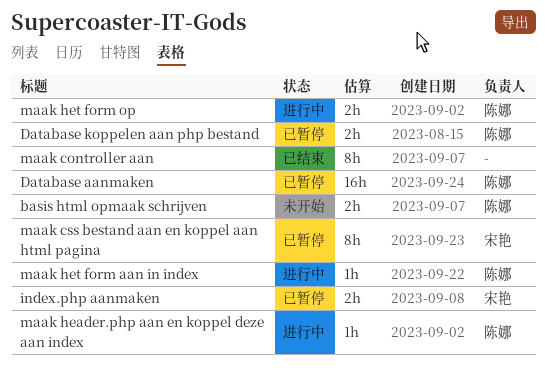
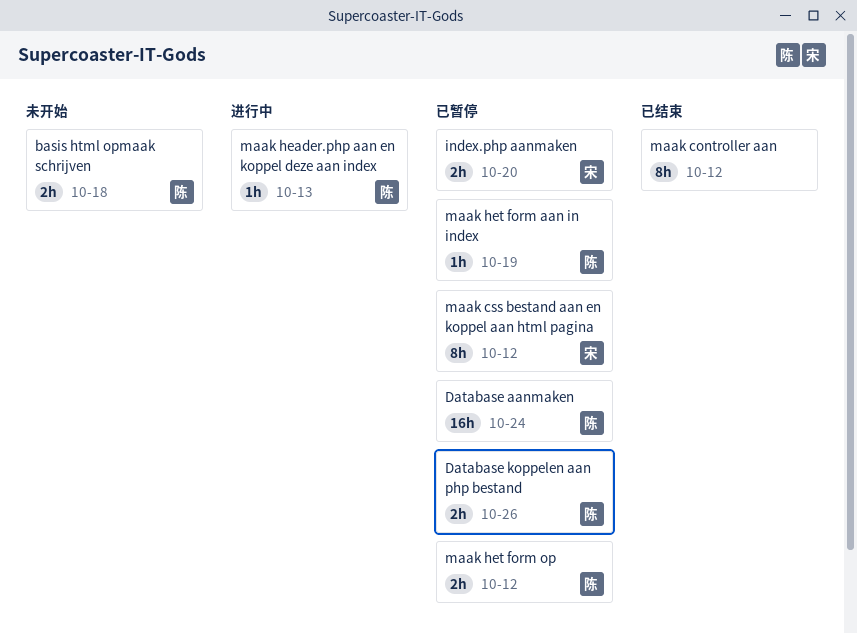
maak het form aan in index, status: 进行中 -> 已暂停
maak het form op, status: 进行中 -> 已暂停

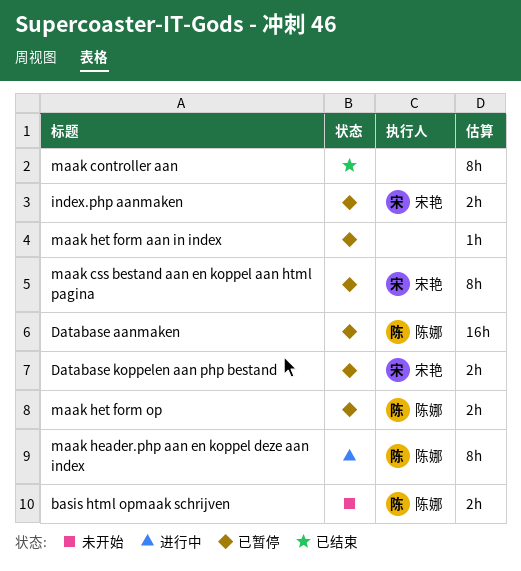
Database koppelen aan php bestand, owner: 陈娜 -> 宋艳
maak header.php aan en koppel deze aan index, estimate: 1h -> 8h
maak het form aan in index, owner: 陈娜 -> none

